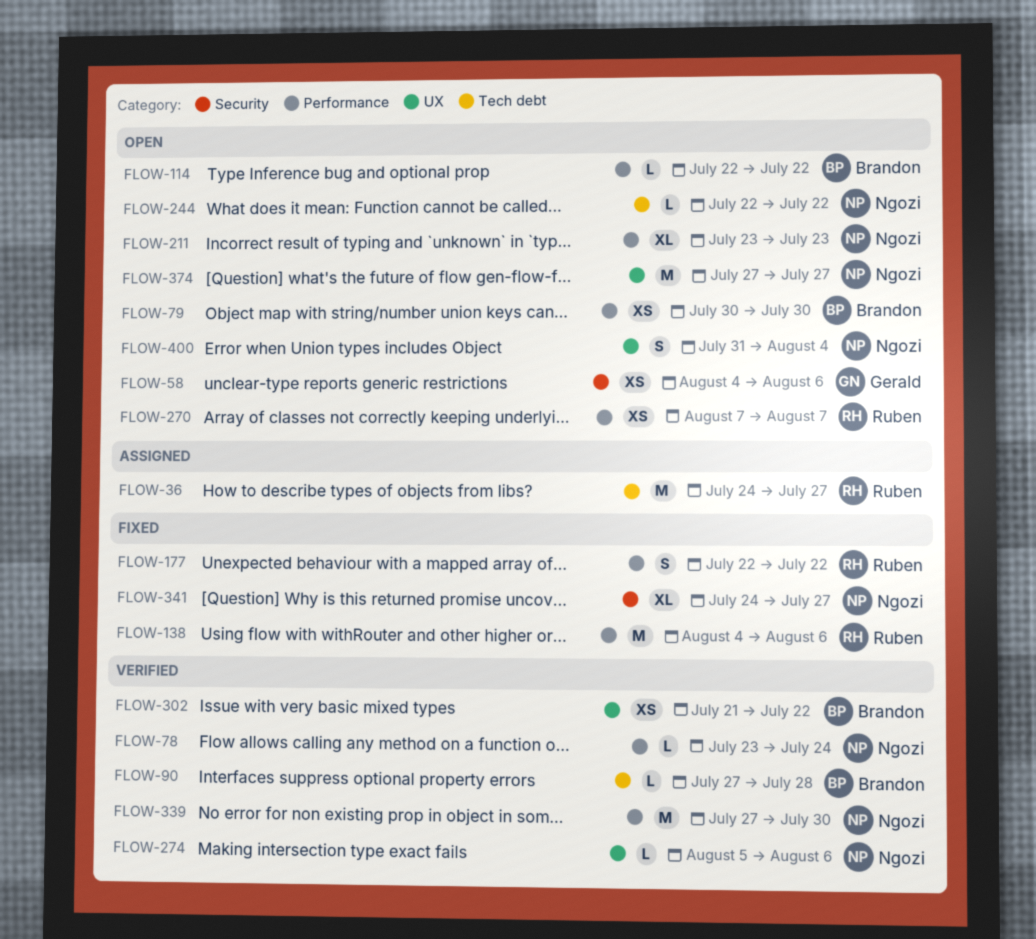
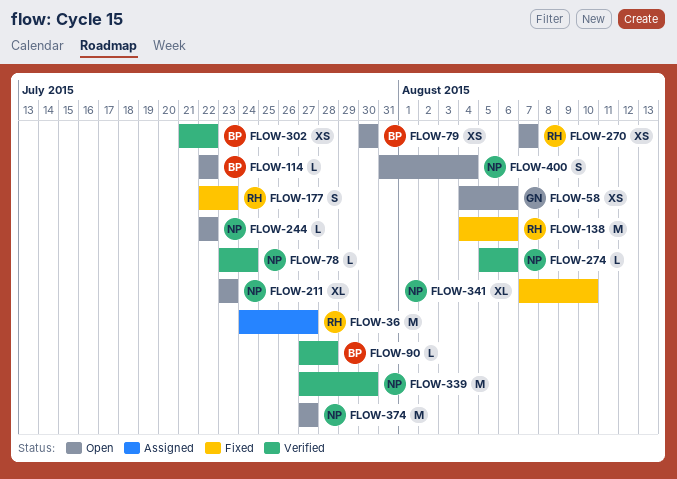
FLOW-177, due: Jul 22 -> Jul 23
FLOW-341, start: Jul 24 -> Aug 7
FLOW-341, due: Jul 27 -> Aug 10

